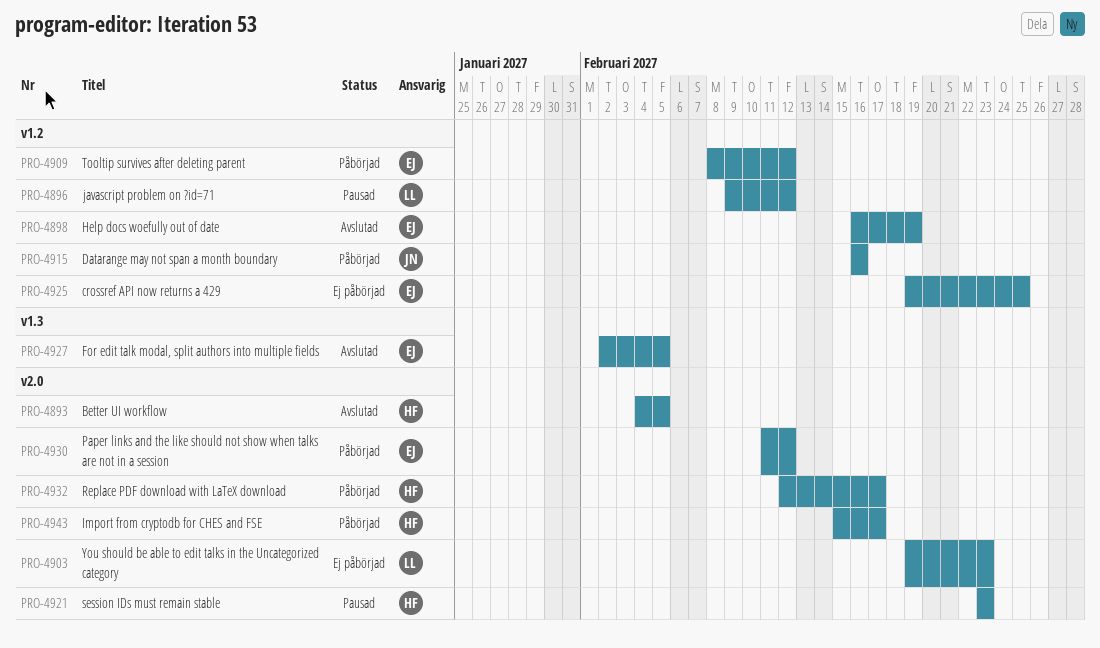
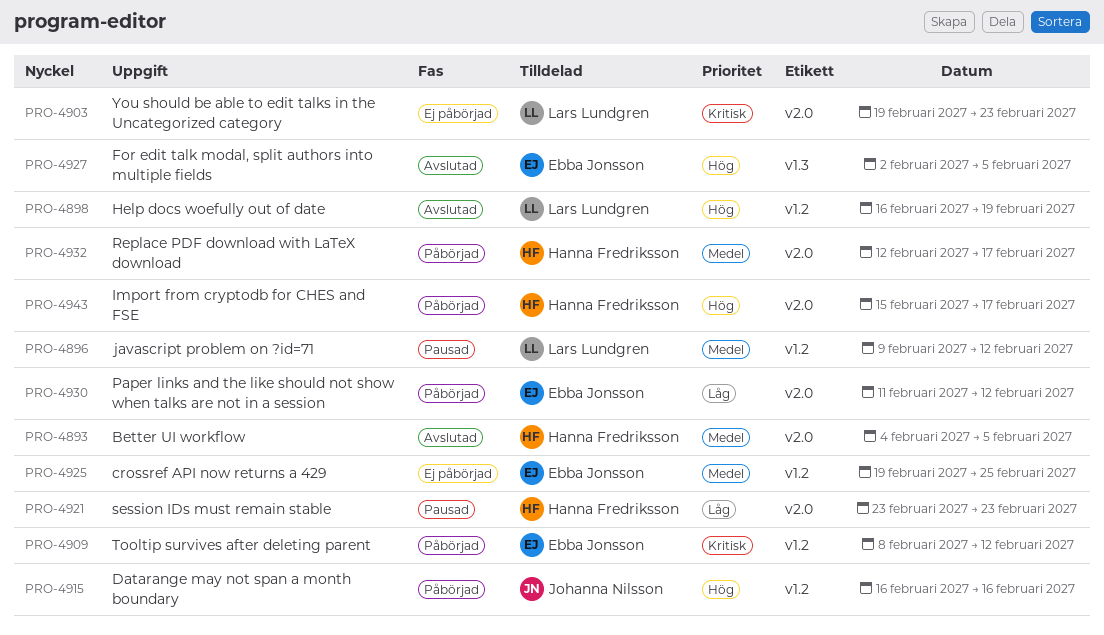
PRO-4898, owner: Ebba Jonsson -> Lars Lundgren

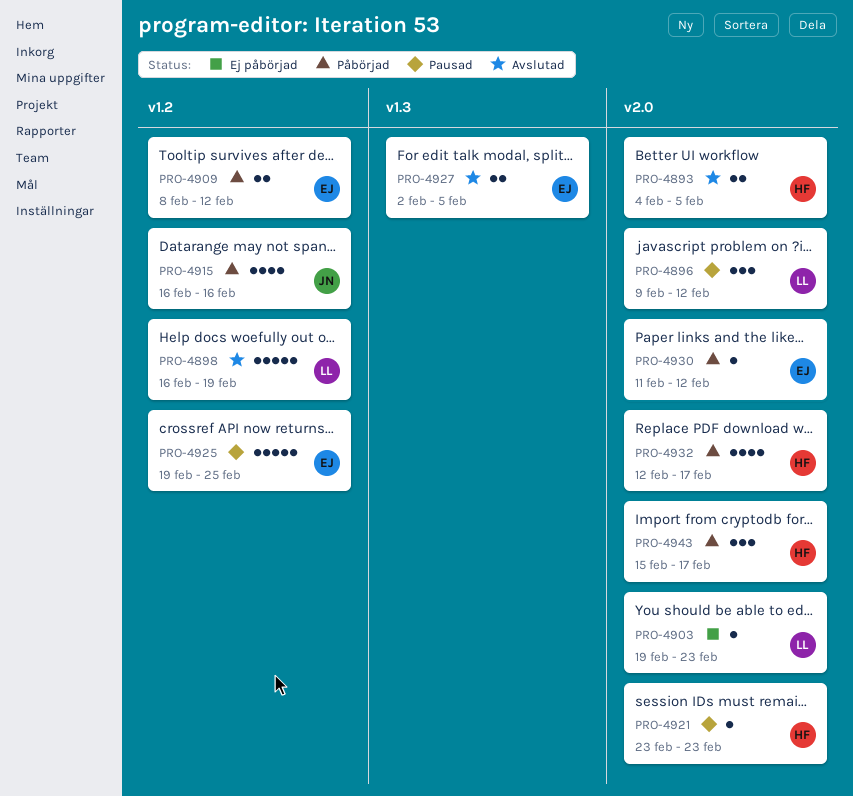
PRO-4896, label: v1.2 -> v2.0
PRO-4925, status: Ej påbörjad -> Pausad

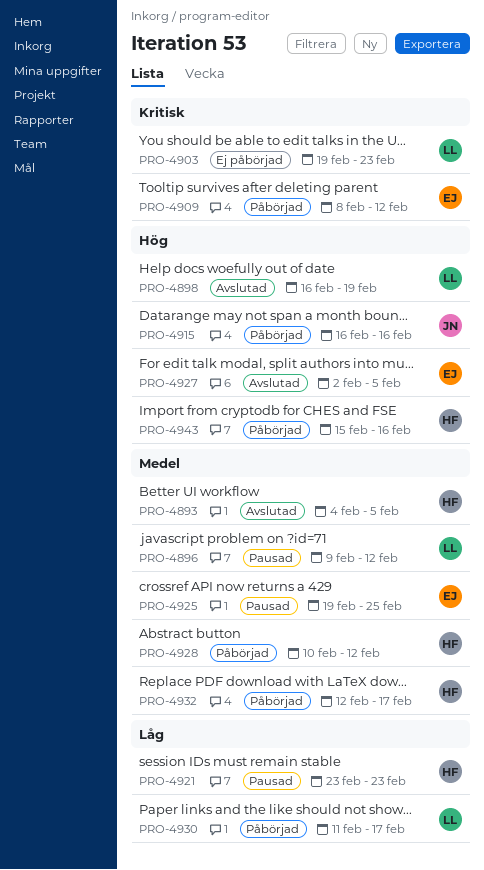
PRO-4928: none -> present
PRO-4930, owner: EJ -> LL
PRO-4930, due: Feb 12 -> Feb 17
PRO-4943, due: Feb 17 -> Feb 16

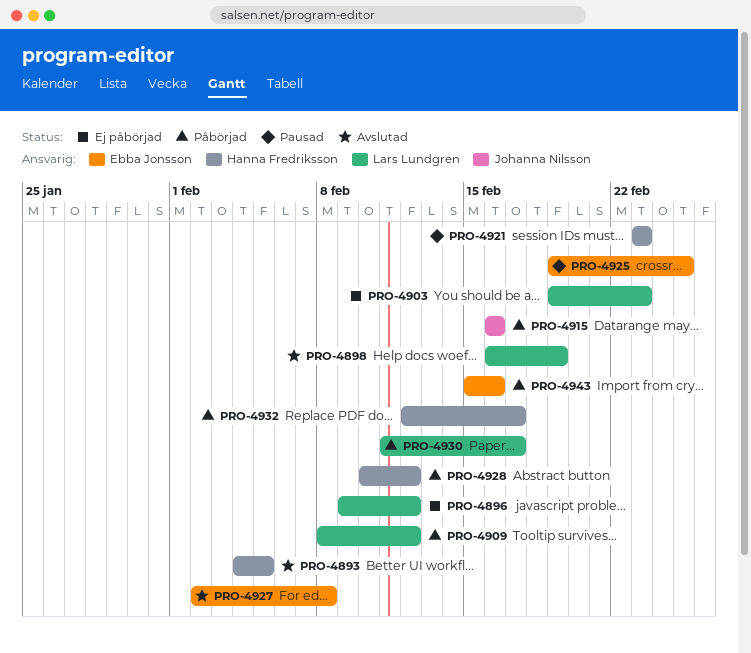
PRO-4896, status: Pausad -> Ej påbörjad
PRO-4909, owner: Ebba Jonsson -> Lars Lundgren
PRO-4927, due: Feb 5 -> Feb 8
PRO-4943, owner: Hanna Fredriksson -> Ebba Jonsson

